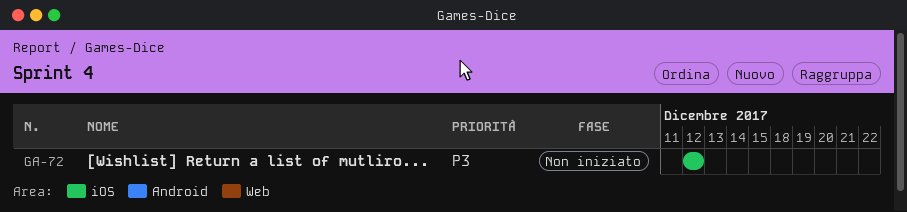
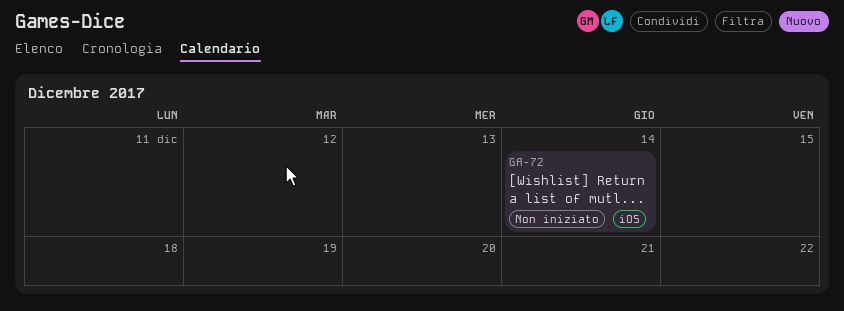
GA-72, due: Dec 12 -> Dec 14

